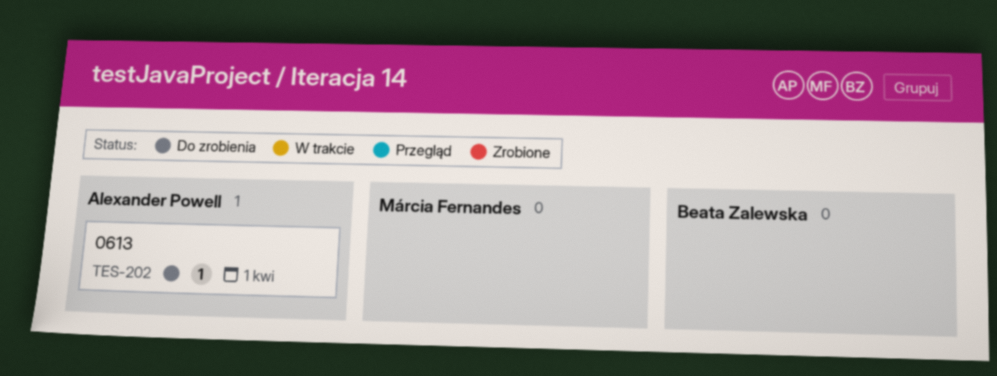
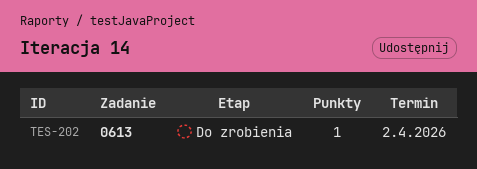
TES-202, due: Apr 1 -> Apr 2

